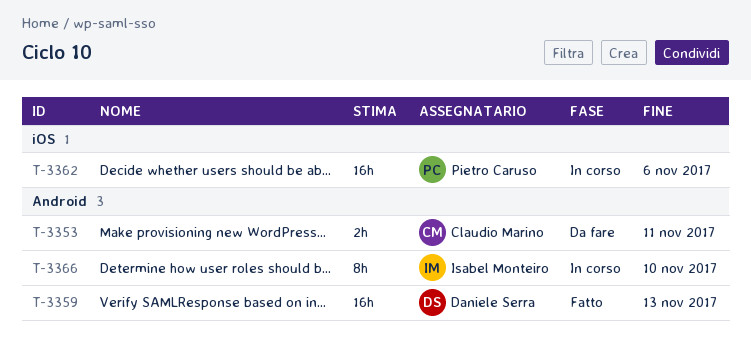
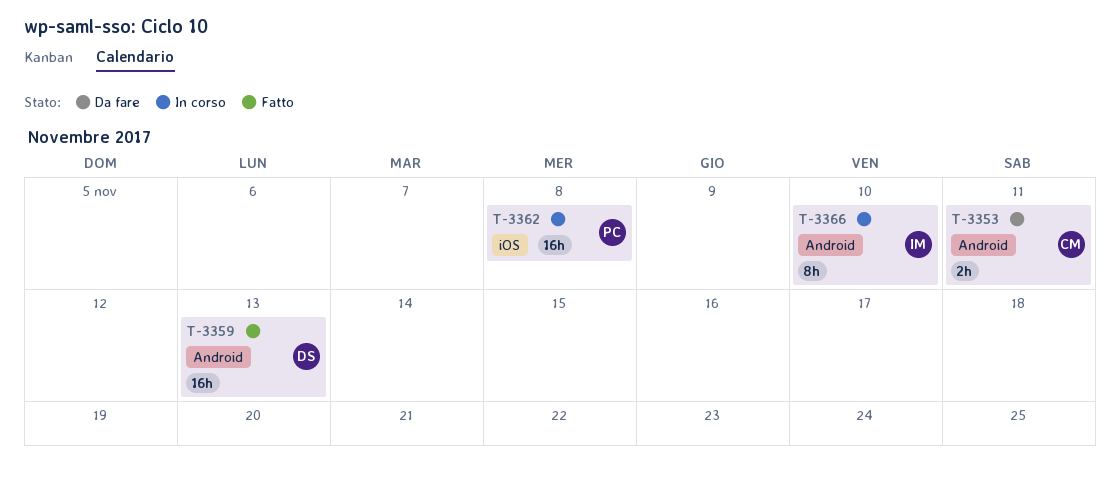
T-3362, due: Nov 6 -> Nov 8

